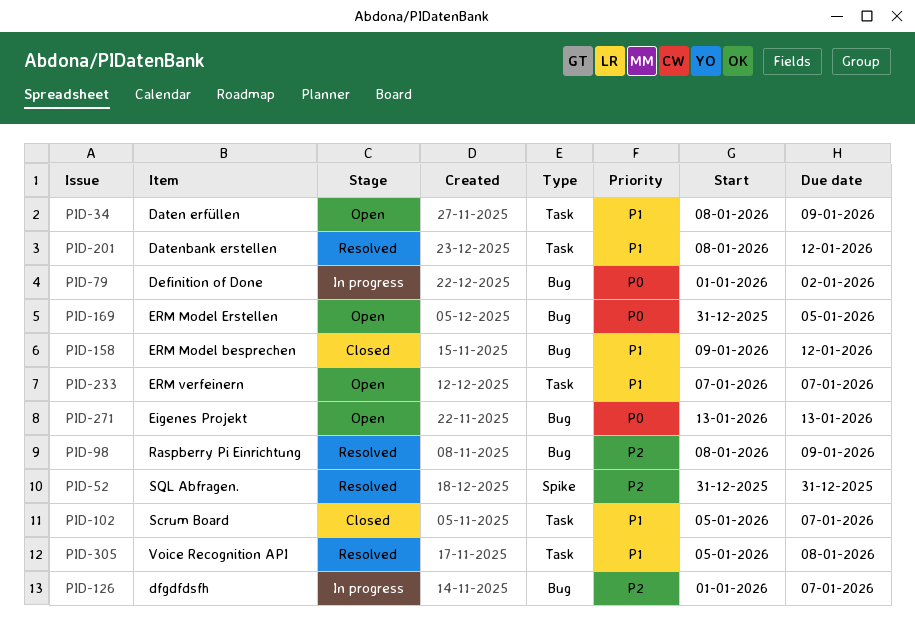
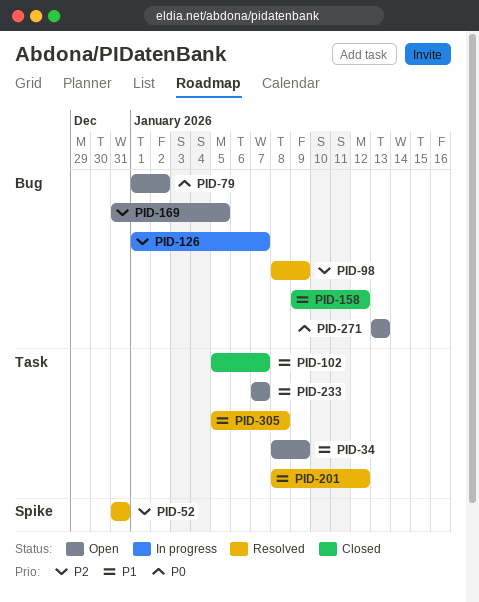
PID-79, status: In progress -> Open
PID-169, priority: P0 -> P2

